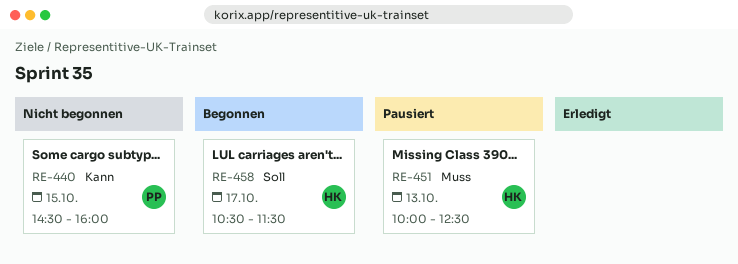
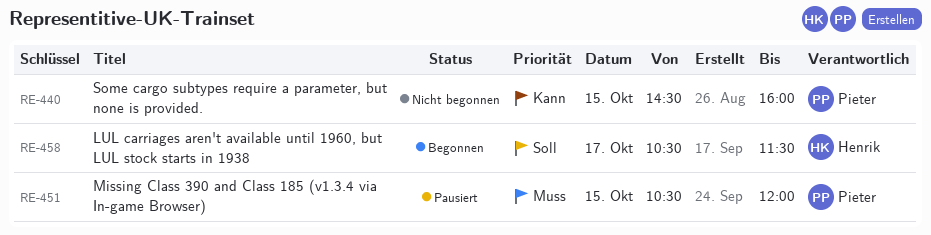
RE-451, owner: Henrik -> Pieter
RE-451, day: Oct 13 -> Oct 15
RE-451, begins: 10:00 -> 10:30
RE-451, ends: 12:30 -> 12:00

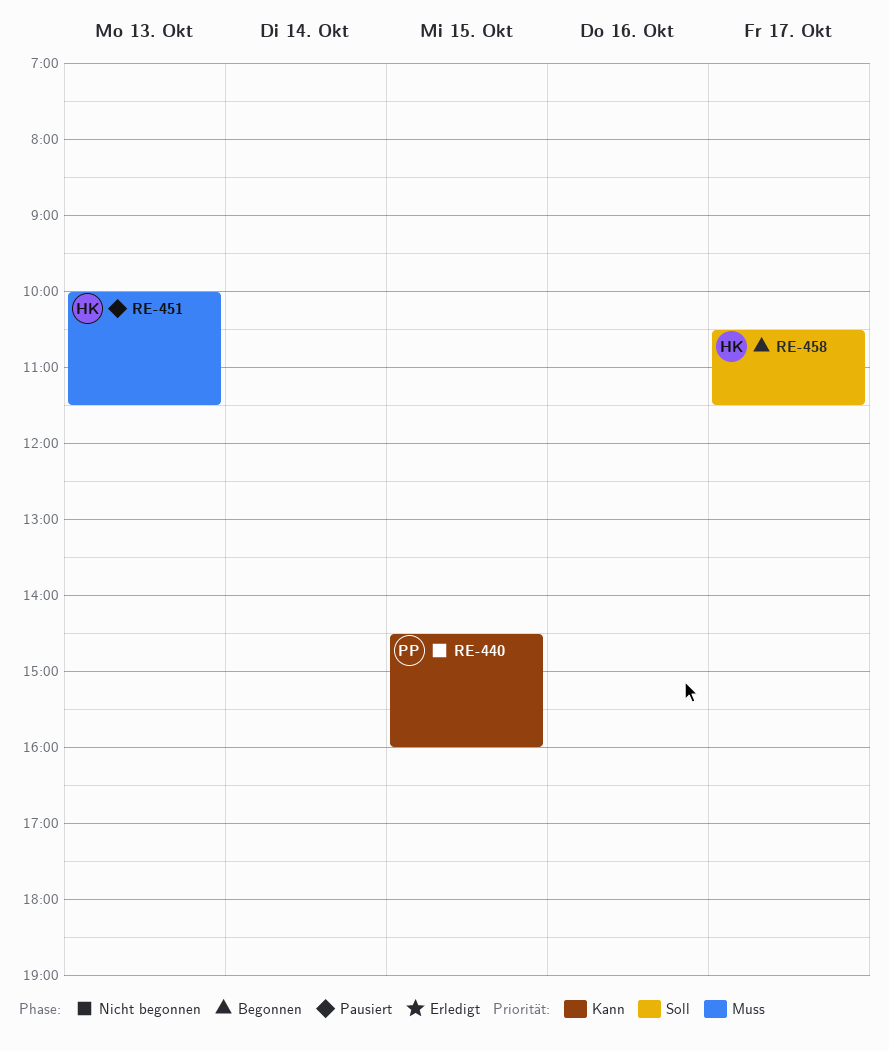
RE-451, owner: Pieter -> Henrik
RE-451, day: Oct 15 -> Oct 13
RE-451, begins: 10:30 -> 10:00
RE-451, ends: 12:00 -> 11:30

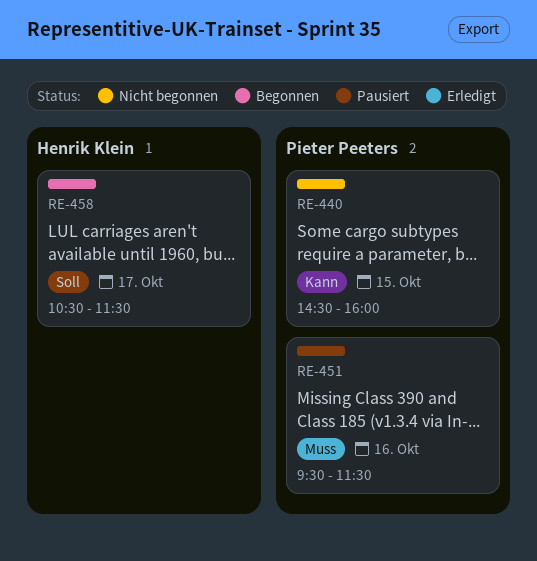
RE-451, owner: Henrik Klein -> Pieter Peeters
RE-451, day: Oct 13 -> Oct 16
RE-451, begins: 10:00 -> 09:30

